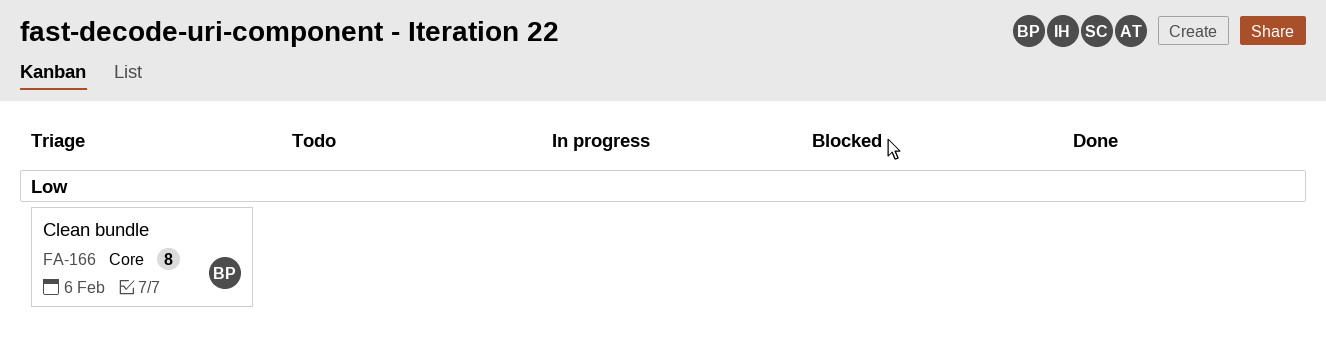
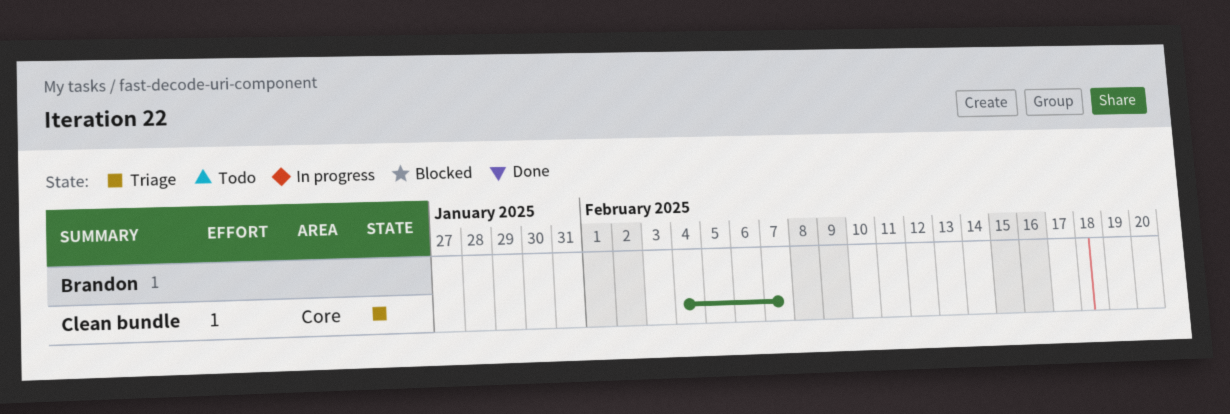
Clean bundle, estimate: 8 -> 1
Clean bundle, due: Feb 6 -> Feb 7

